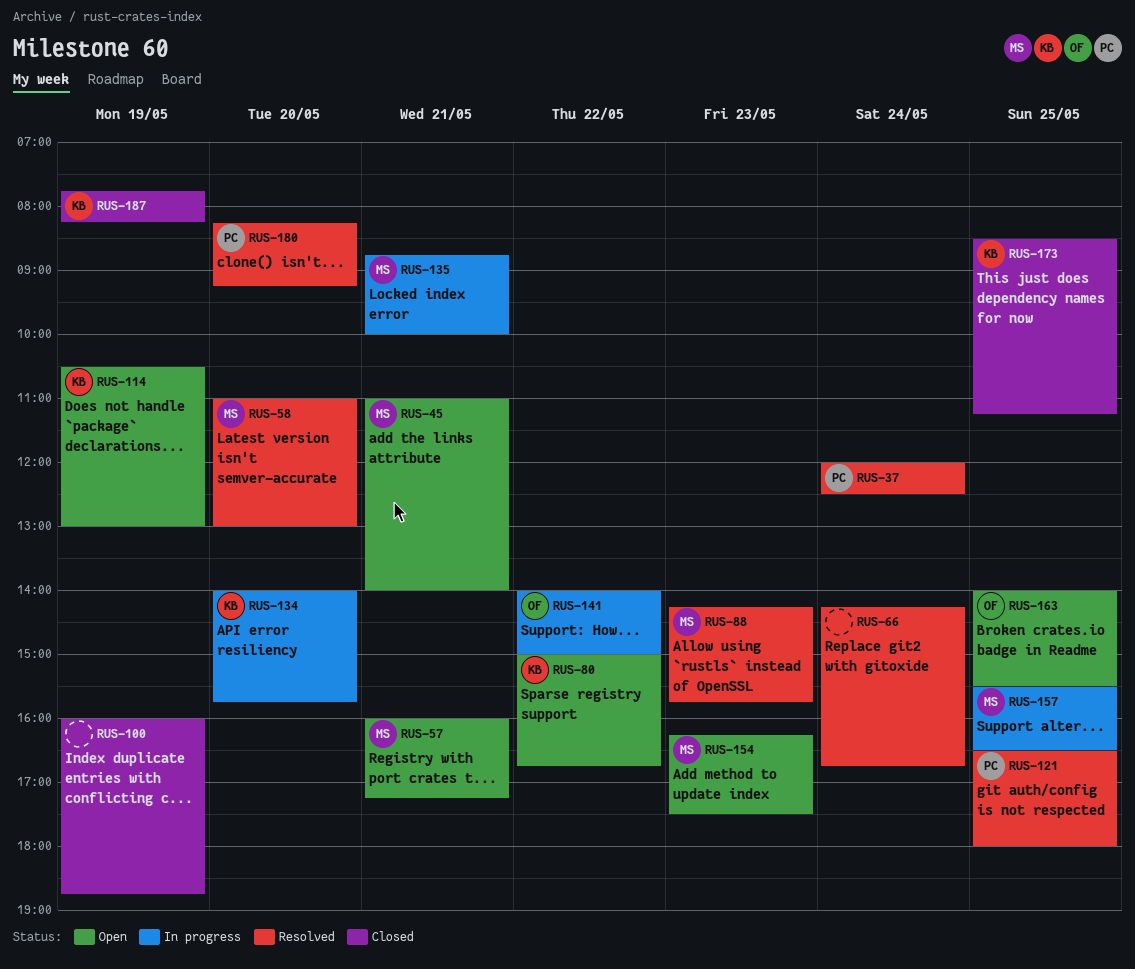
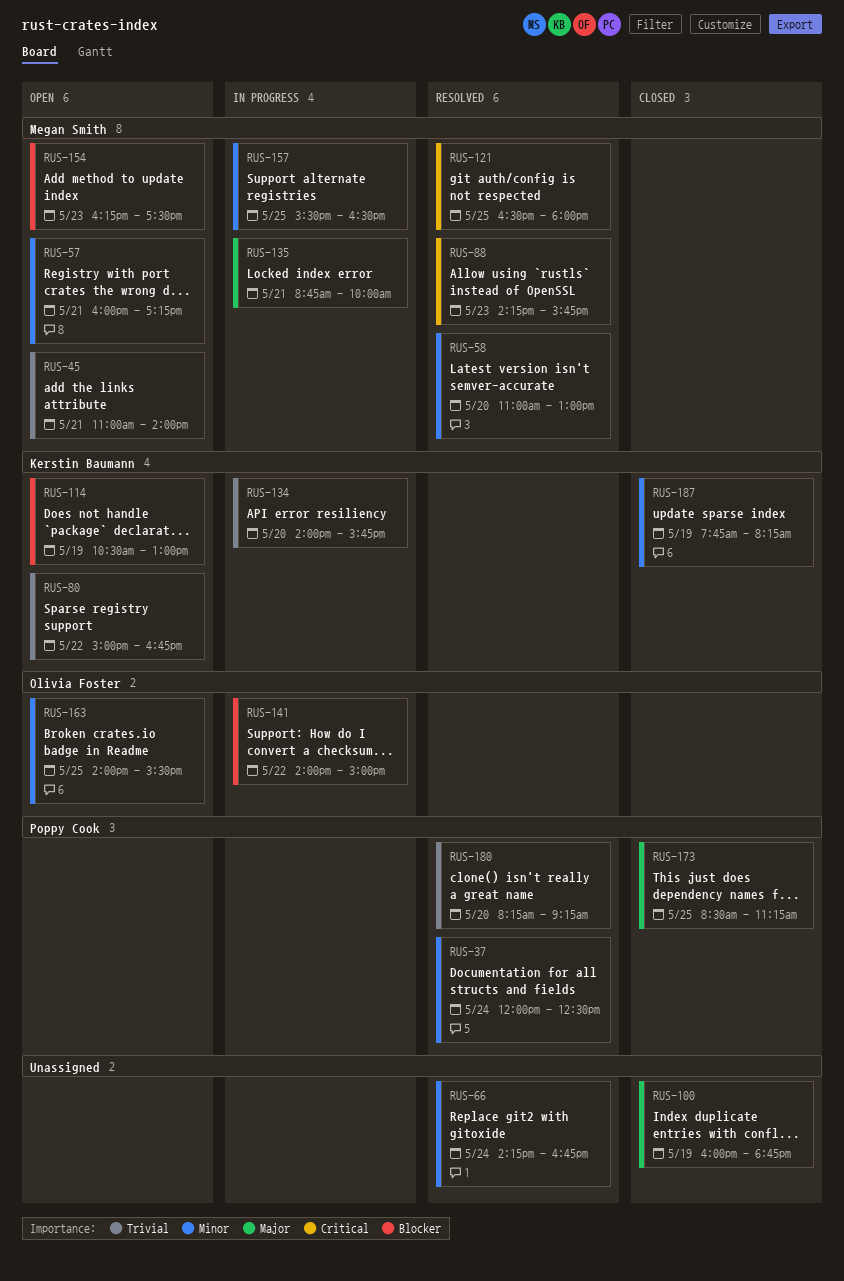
RUS-121, owner: Poppy Cook -> Megan Smith
RUS-173, owner: Kerstin Baumann -> Poppy Cook

